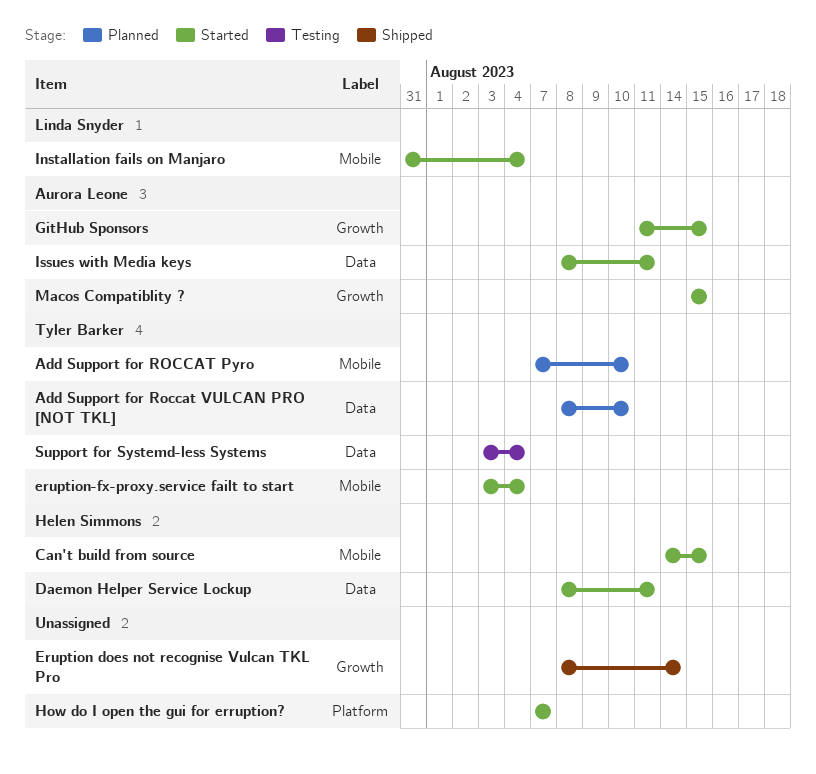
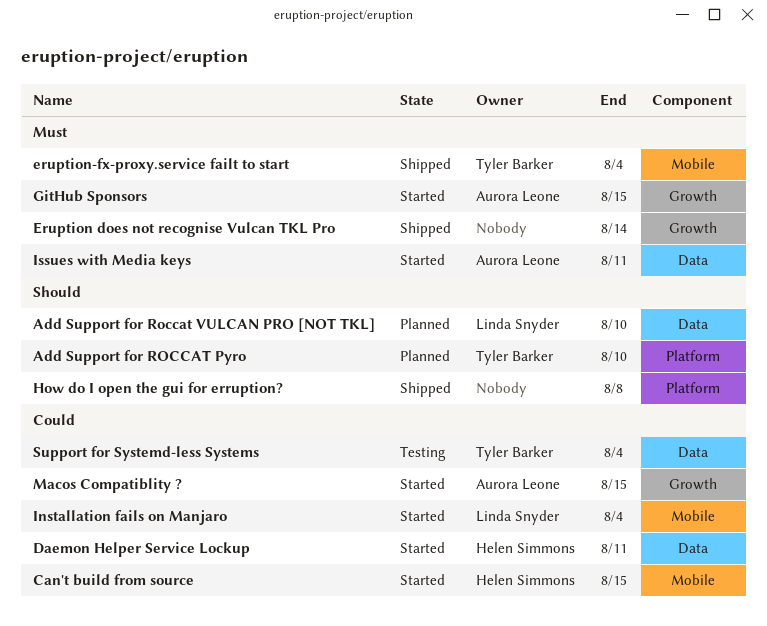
Add Support for ROCCAT Pyro, label: Mobile -> Platform
Add Support for Roccat VULCAN PRO [NOT TKL], owner: Tyler Barker -> Linda Snyder
eruption-fx-proxy.service failt to start, status: Started -> Shipped
How do I open the gui for erruption?, status: Started -> Shipped
How do I open the gui for erruption?, due: Aug 7 -> Aug 8

